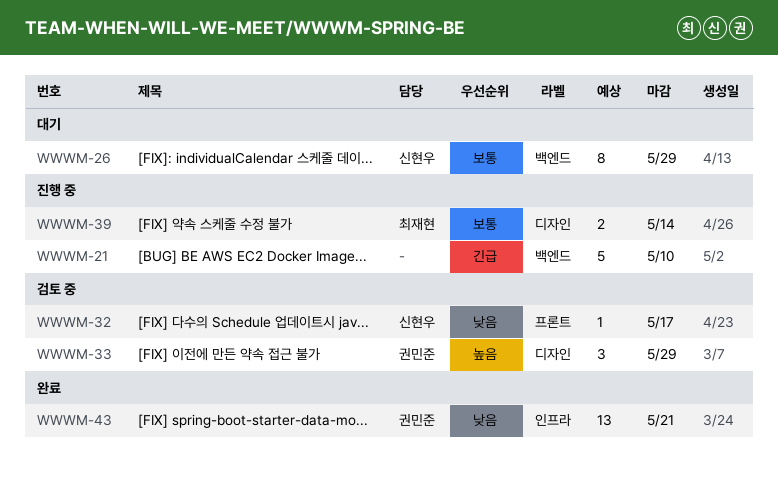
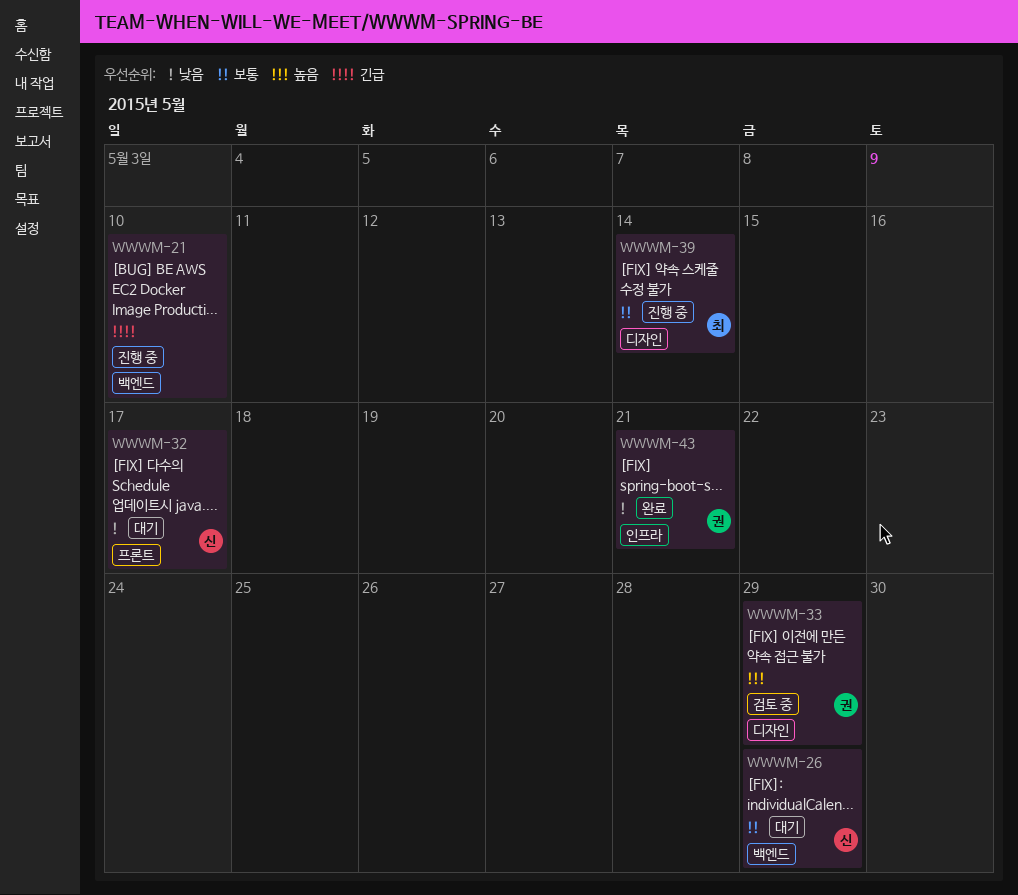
WWWM-32, status: 검토 중 -> 대기

